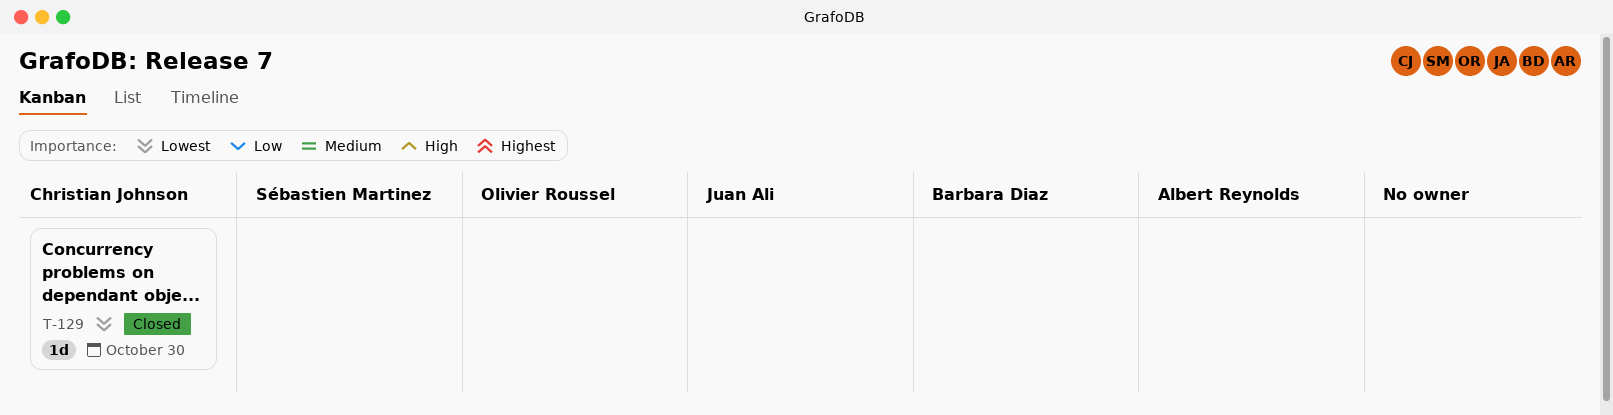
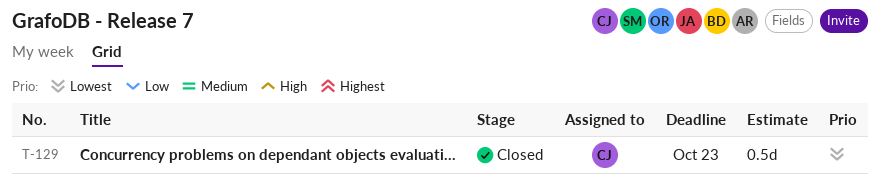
T-129, estimate: 1d -> 0.5d
T-129, due: Oct 30 -> Oct 23

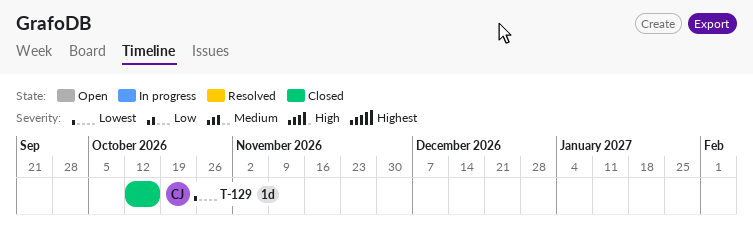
T-129, estimate: 0.5d -> 1d
T-129, due: Oct 23 -> Oct 16

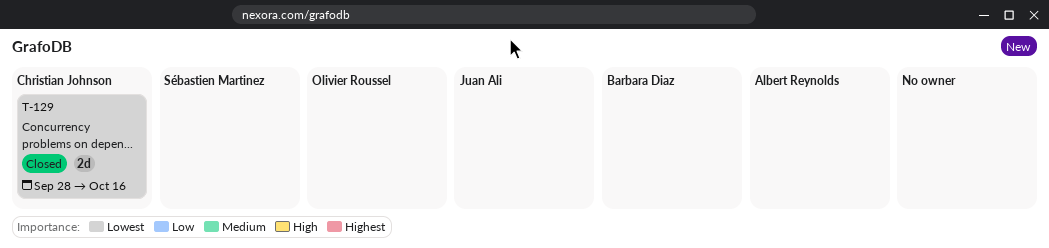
T-129, estimate: 1d -> 2d
T-129, start: Oct 12 -> Sep 28

